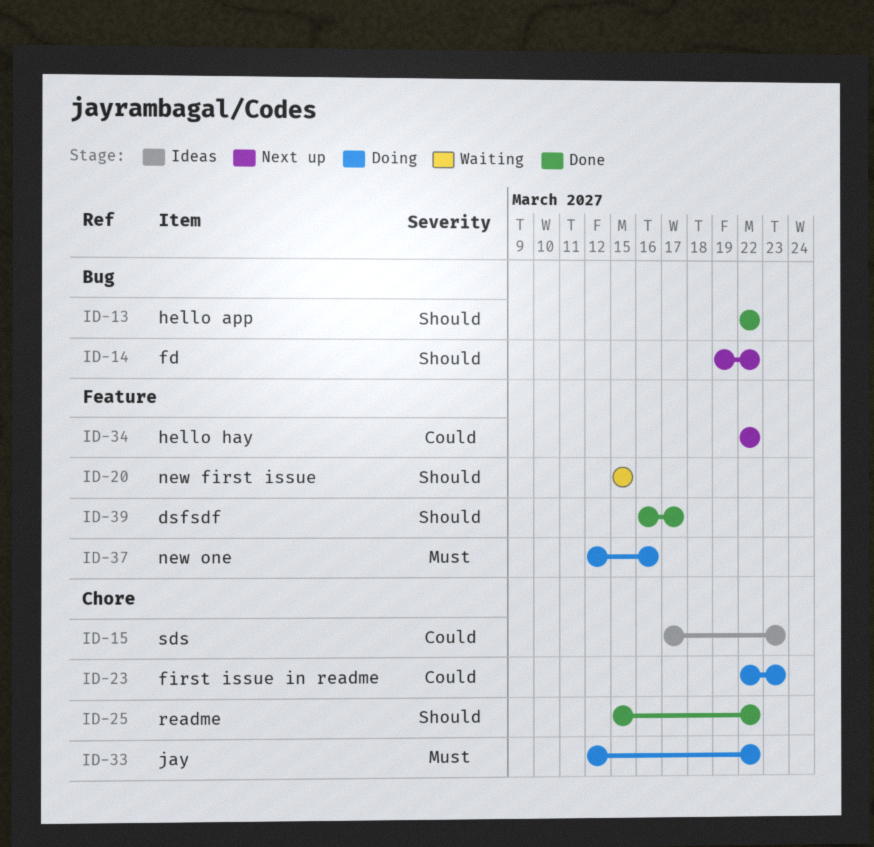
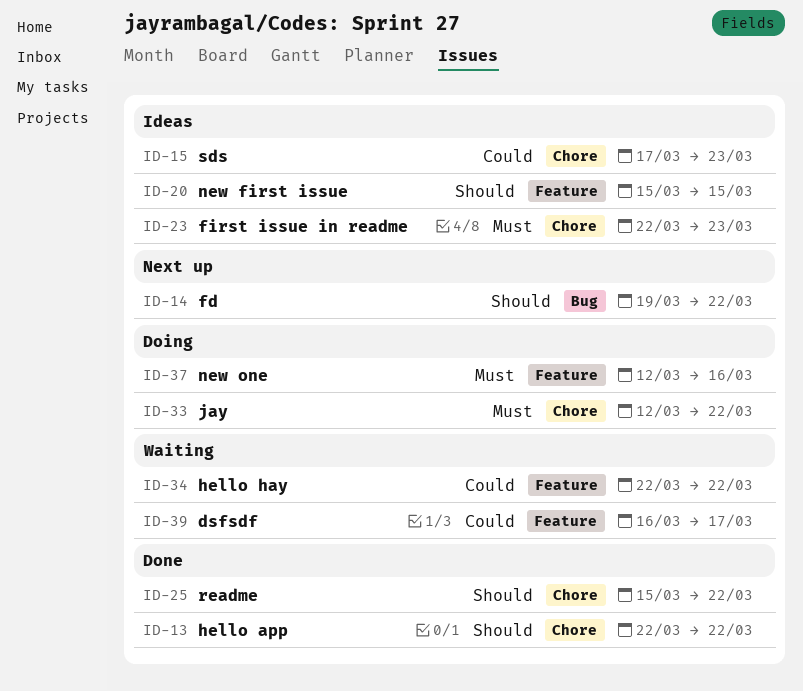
ID-13, label: Bug -> Chore
ID-20, status: Waiting -> Ideas
ID-23, status: Doing -> Ideas
ID-23, priority: Could -> Must
ID-34, status: Next up -> Waiting
ID-39, status: Done -> Waiting
ID-39, priority: Should -> Could

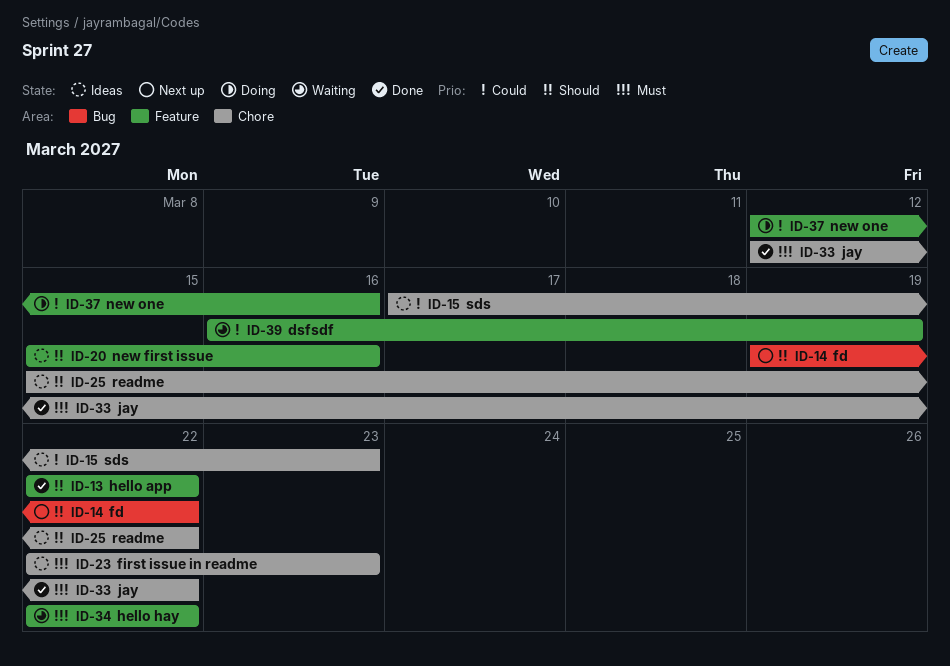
ID-13, label: Chore -> Feature
ID-20, due: Mar 15 -> Mar 16
ID-25, status: Done -> Ideas
ID-33, status: Doing -> Done
ID-34, priority: Could -> Must
ID-37, priority: Must -> Could
ID-39, due: Mar 17 -> Mar 19

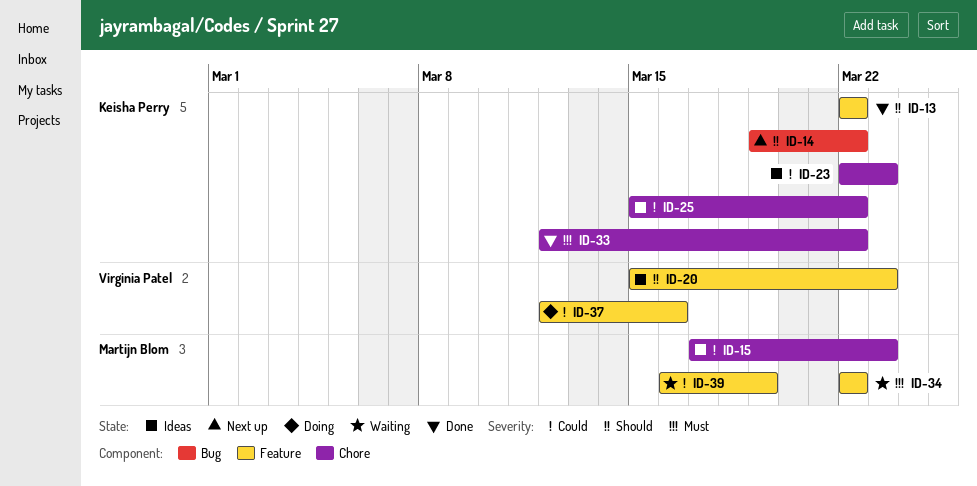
ID-20, due: Mar 16 -> Mar 23
ID-23, priority: Must -> Could
ID-25, priority: Should -> Could

